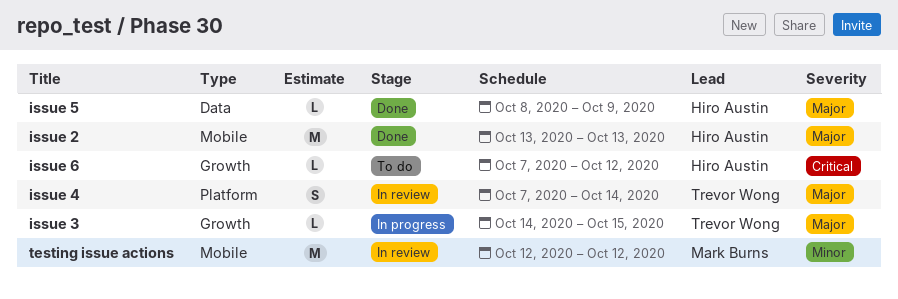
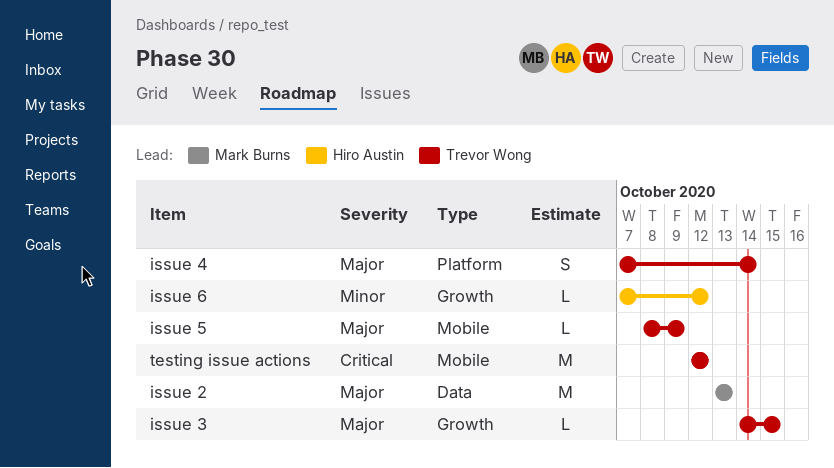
issue 2, owner: Hiro Austin -> Mark Burns
issue 2, label: Mobile -> Data
issue 5, owner: Hiro Austin -> Trevor Wong
issue 5, label: Data -> Mobile
issue 6, priority: Critical -> Minor
testing issue actions, owner: Mark Burns -> Trevor Wong
testing issue actions, priority: Minor -> Critical

